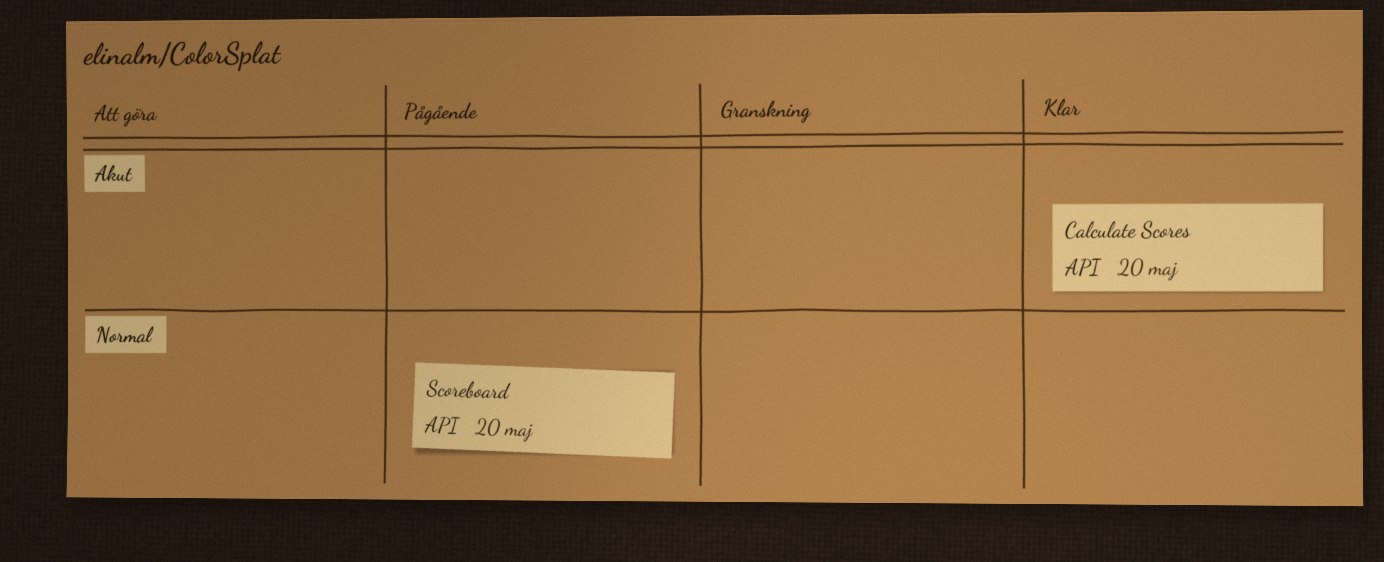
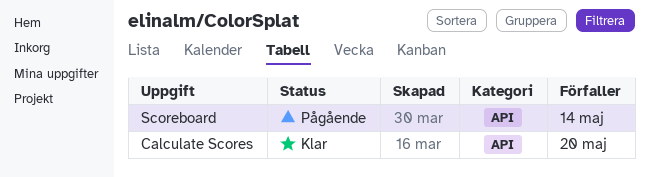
Scoreboard, due: May 20 -> May 14

